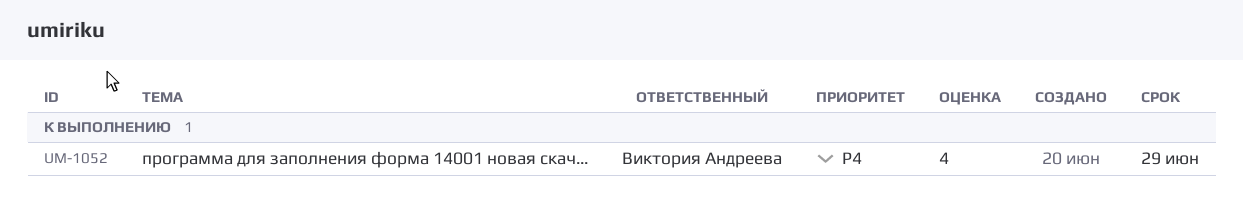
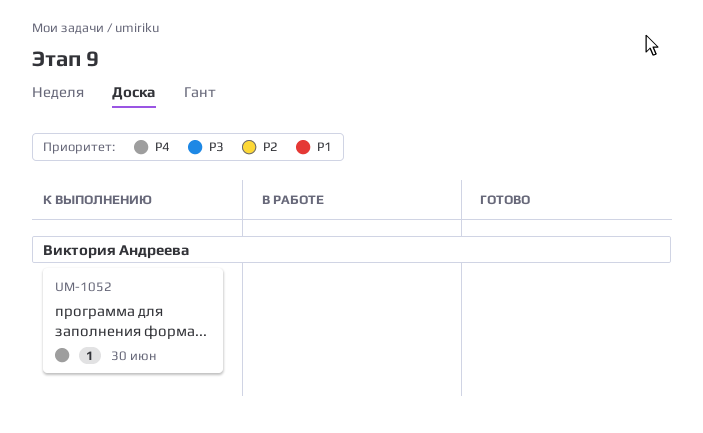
UM-1052, estimate: 4 -> 1
UM-1052, due: Jun 29 -> Jun 30

